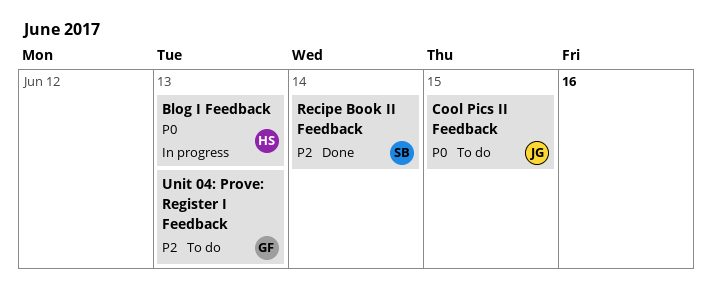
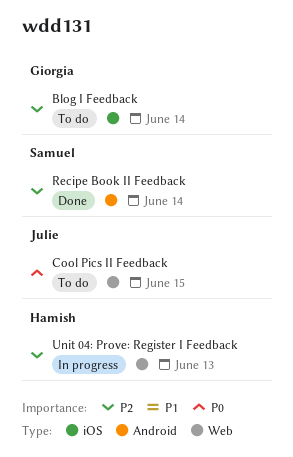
Blog I Feedback, status: In progress -> To do
Blog I Feedback, owner: Hamish -> Giorgia
Blog I Feedback, priority: P0 -> P2
Blog I Feedback, due: Jun 13 -> Jun 14
Unit 04: Prove: Register I Feedback, status: To do -> In progress
Unit 04: Prove: Register I Feedback, owner: Giorgia -> Hamish

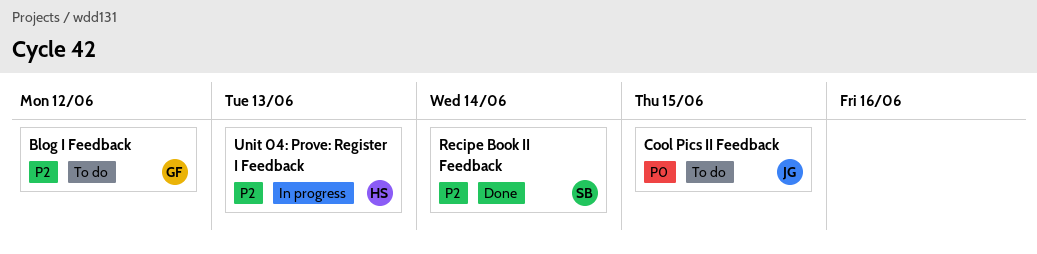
Blog I Feedback, due: Jun 14 -> Jun 12

